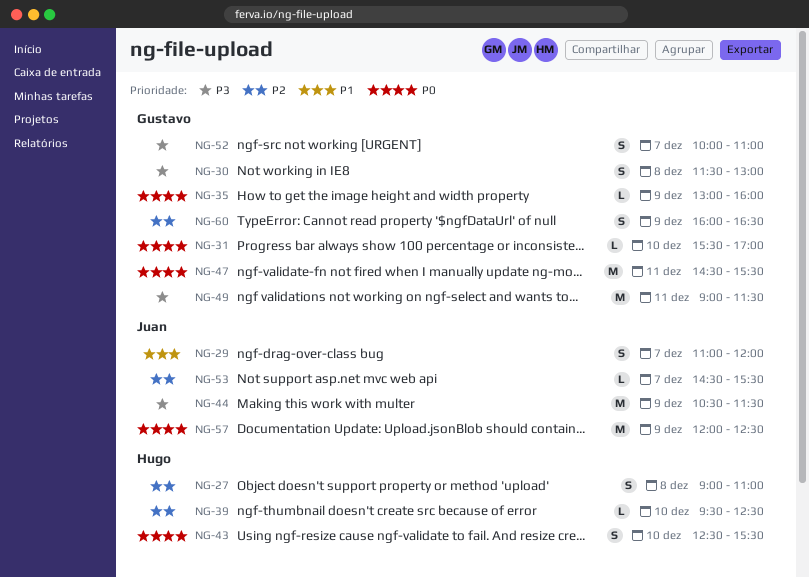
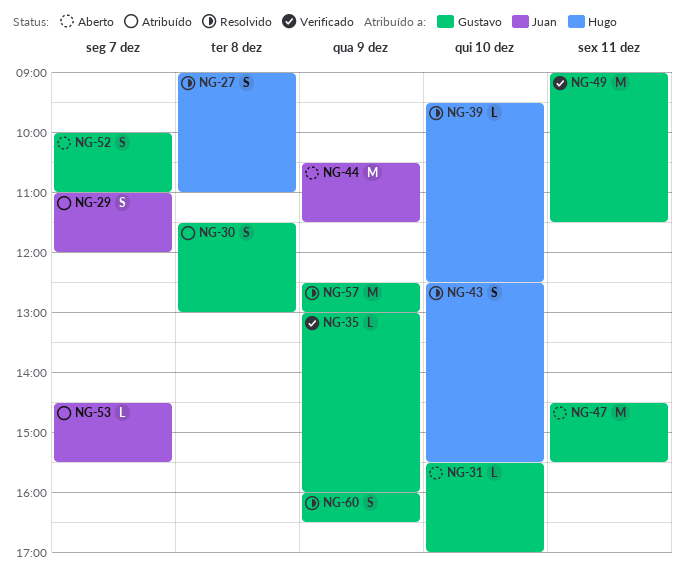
NG-57, owner: Juan -> Gustavo
NG-57, begins: 12:00 -> 12:30
NG-57, ends: 12:30 -> 13:00

